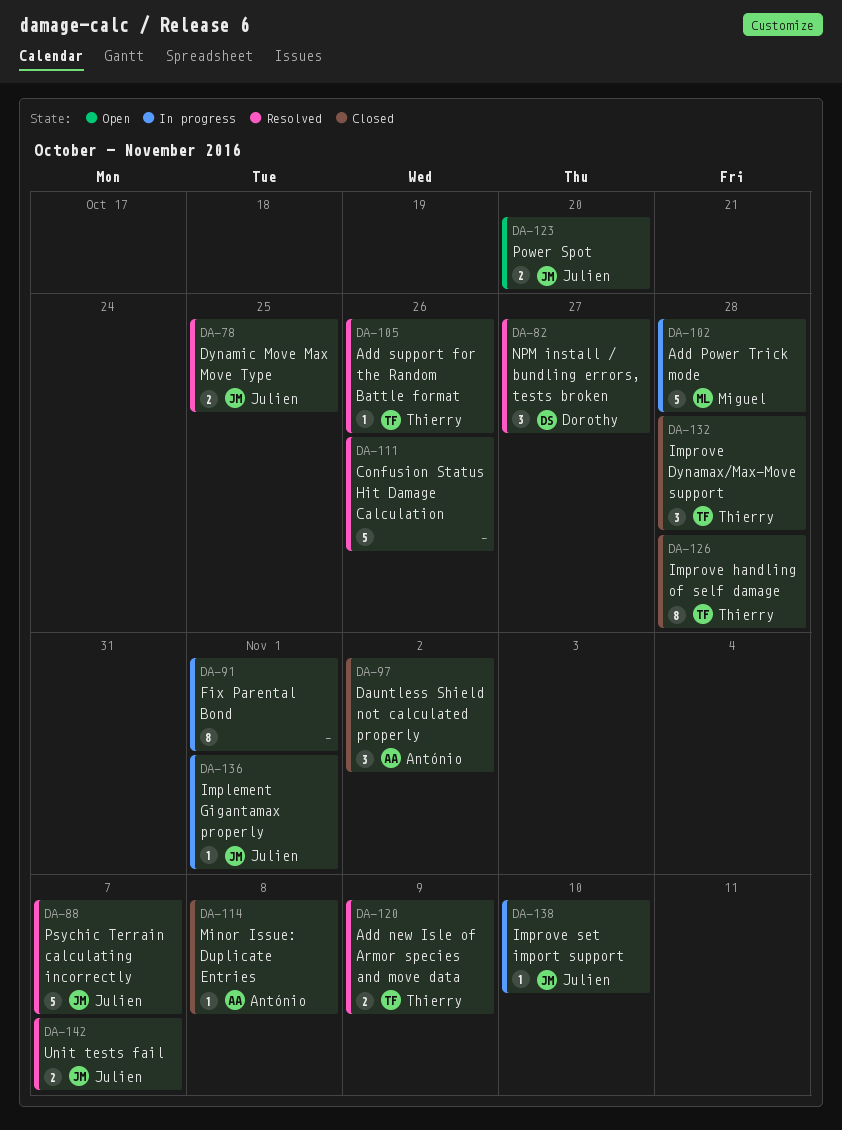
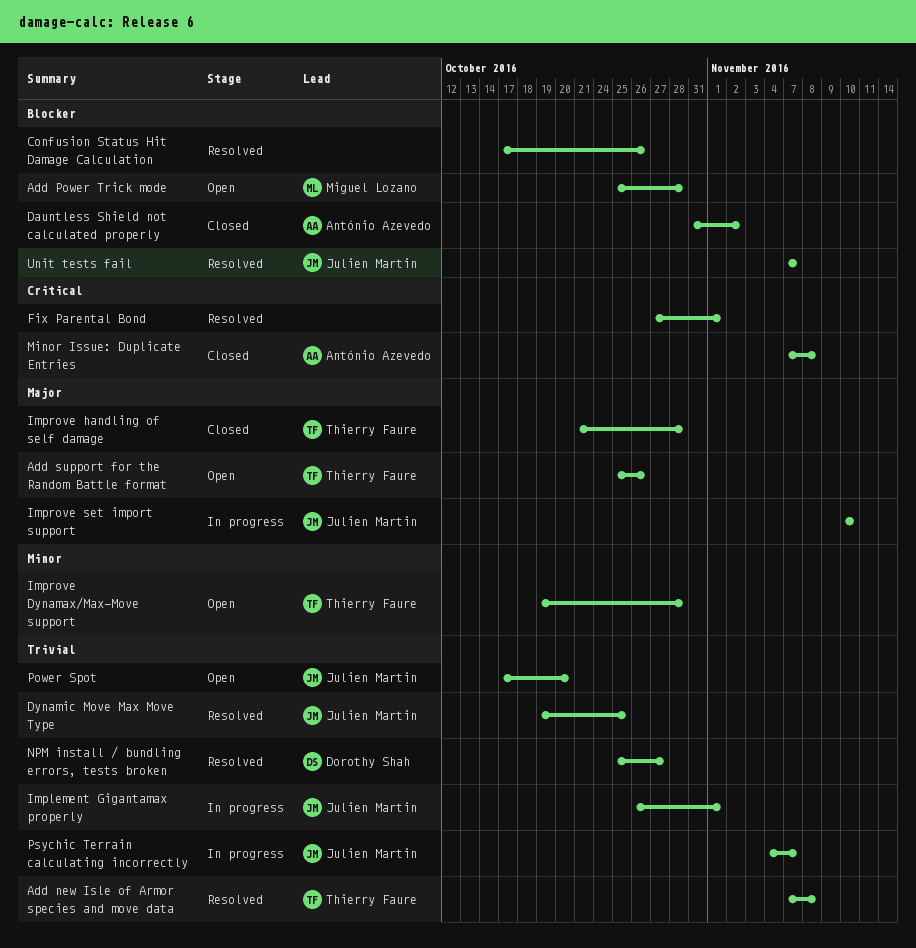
Add new Isle of Armor species and move data, due: Nov 9 -> Nov 8
Add Power Trick mode, status: In progress -> Open
Add support for the Random Battle format, status: Resolved -> Open
Fix Parental Bond, status: In progress -> Resolved
Improve Dynamax/Max-Move support, status: Closed -> Open
Psychic Terrain calculating incorrectly, status: Resolved -> In progress

